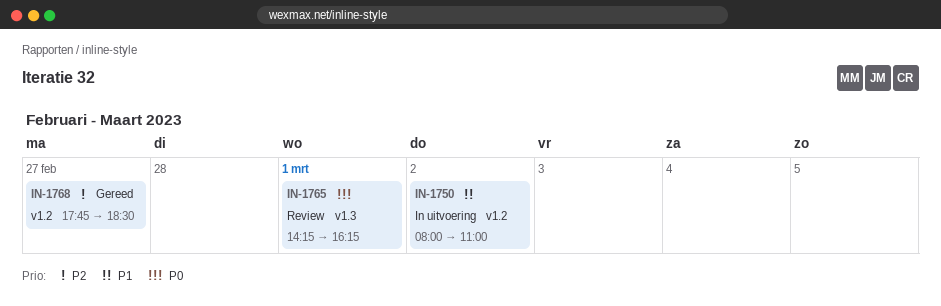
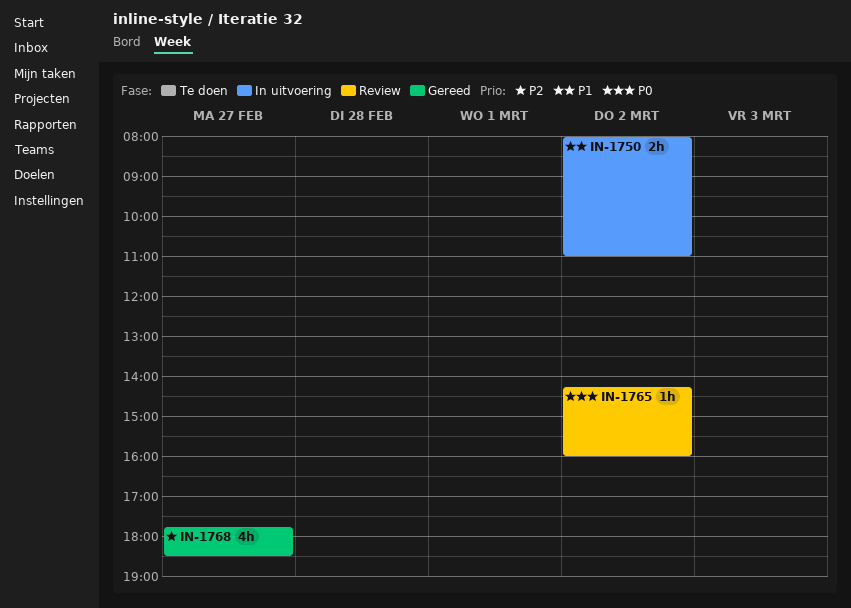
IN-1765, day: Mar 1 -> Mar 2
IN-1765, ends: 16:15 -> 16:00

